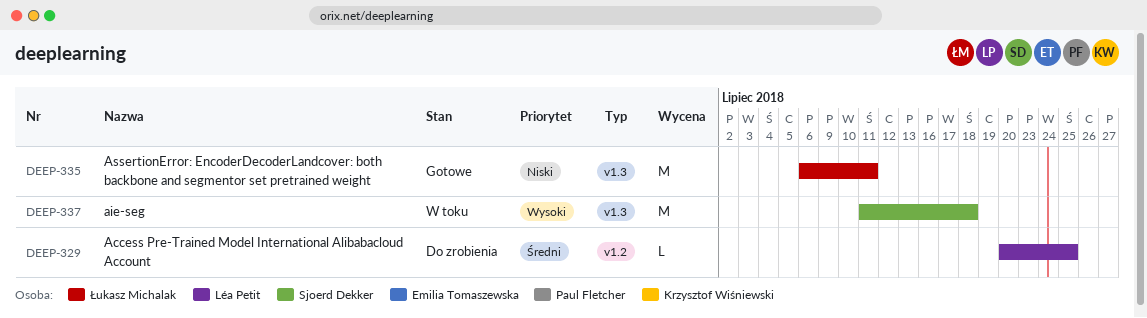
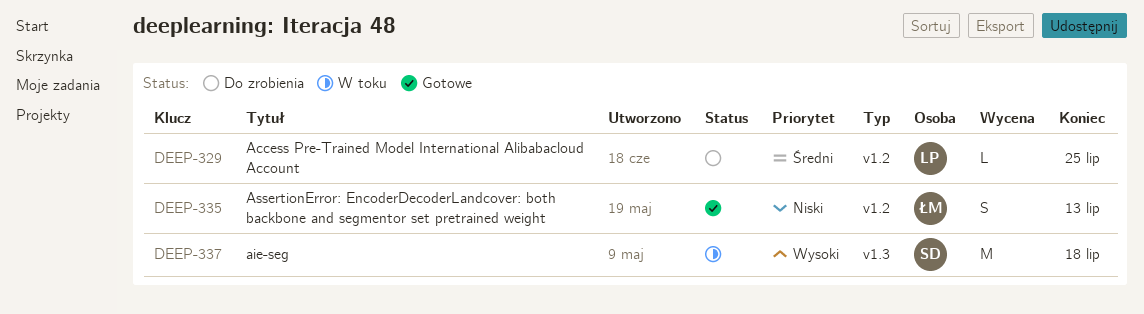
DEEP-335, label: v1.3 -> v1.2
DEEP-335, estimate: M -> S
DEEP-335, due: Jul 11 -> Jul 13

